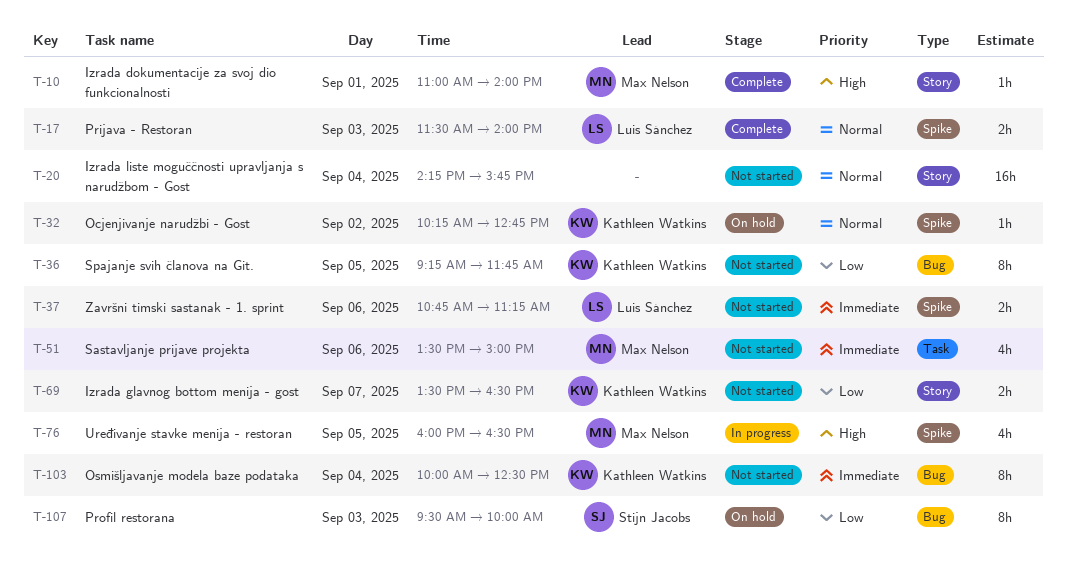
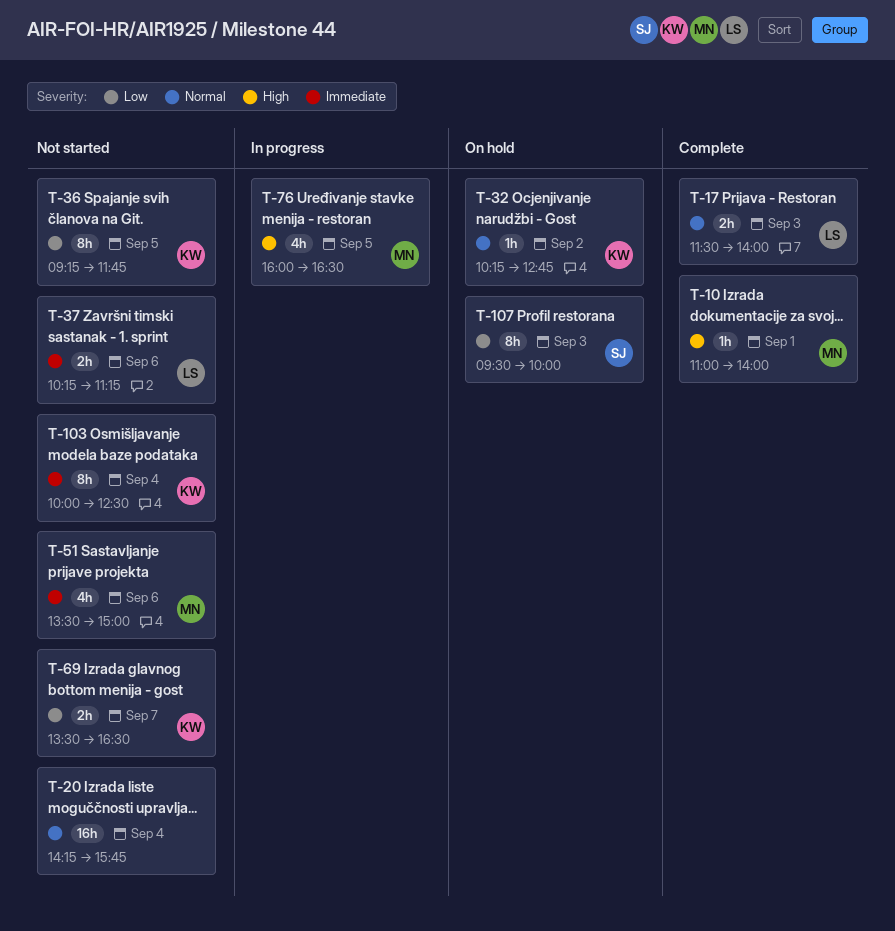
T-37, begins: 10:45 -> 10:15

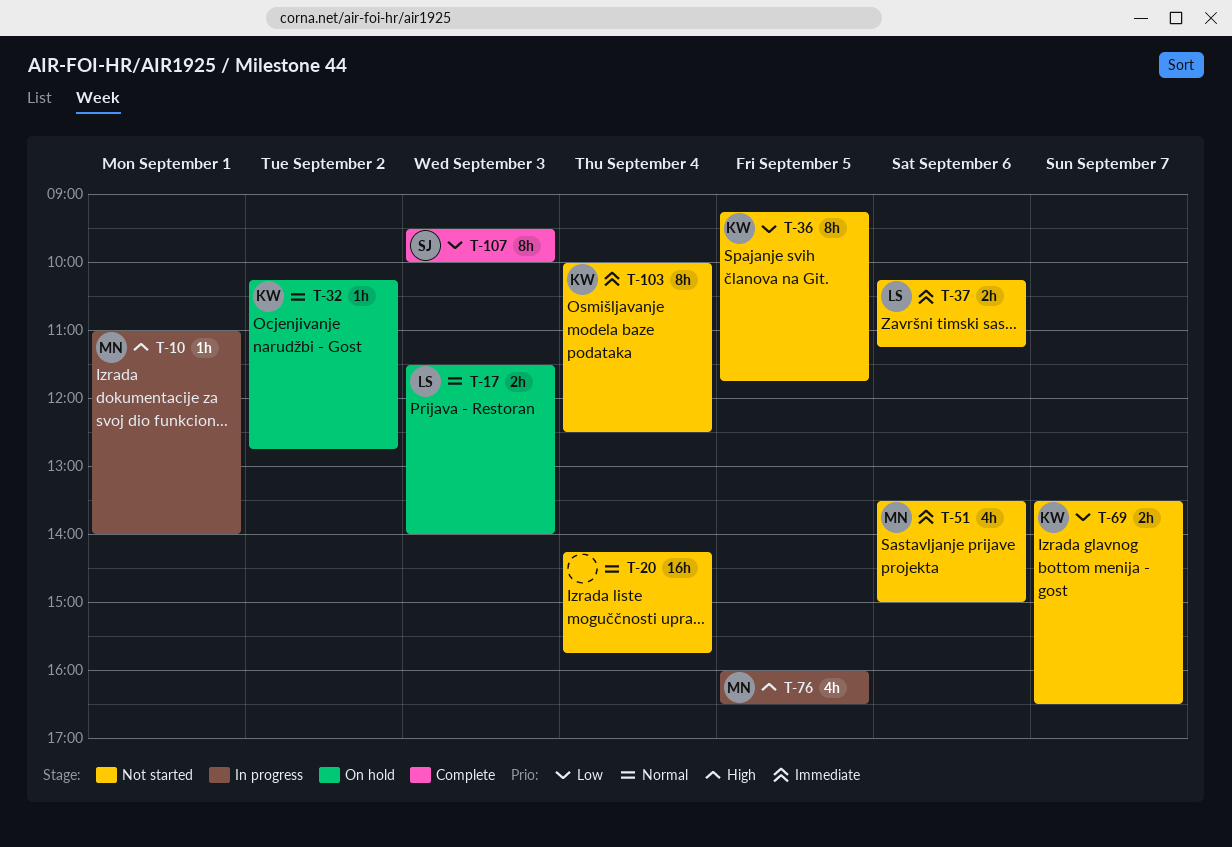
T-10, status: Complete -> In progress
T-17, status: Complete -> On hold
T-107, status: On hold -> Complete

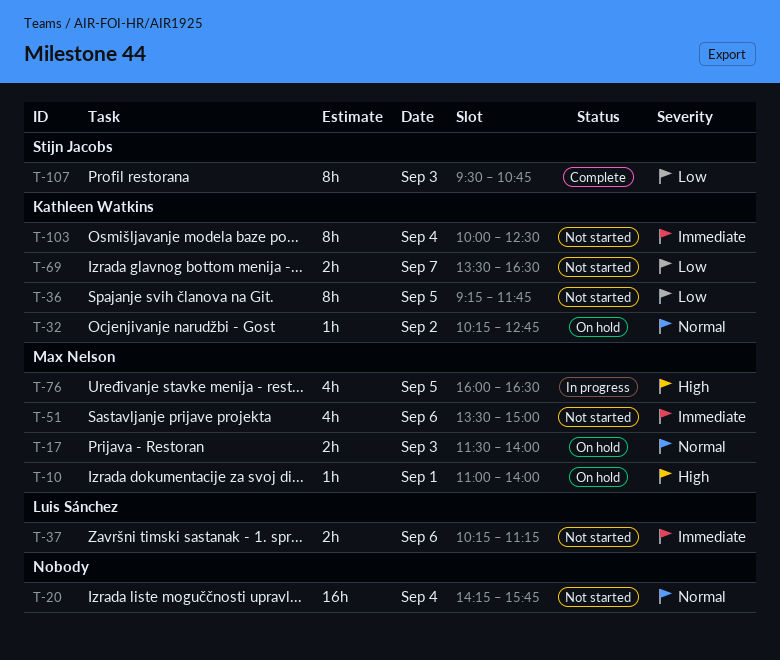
T-10, status: In progress -> On hold
T-17, owner: Luis Sánchez -> Max Nelson
T-107, ends: 10:00 -> 10:45

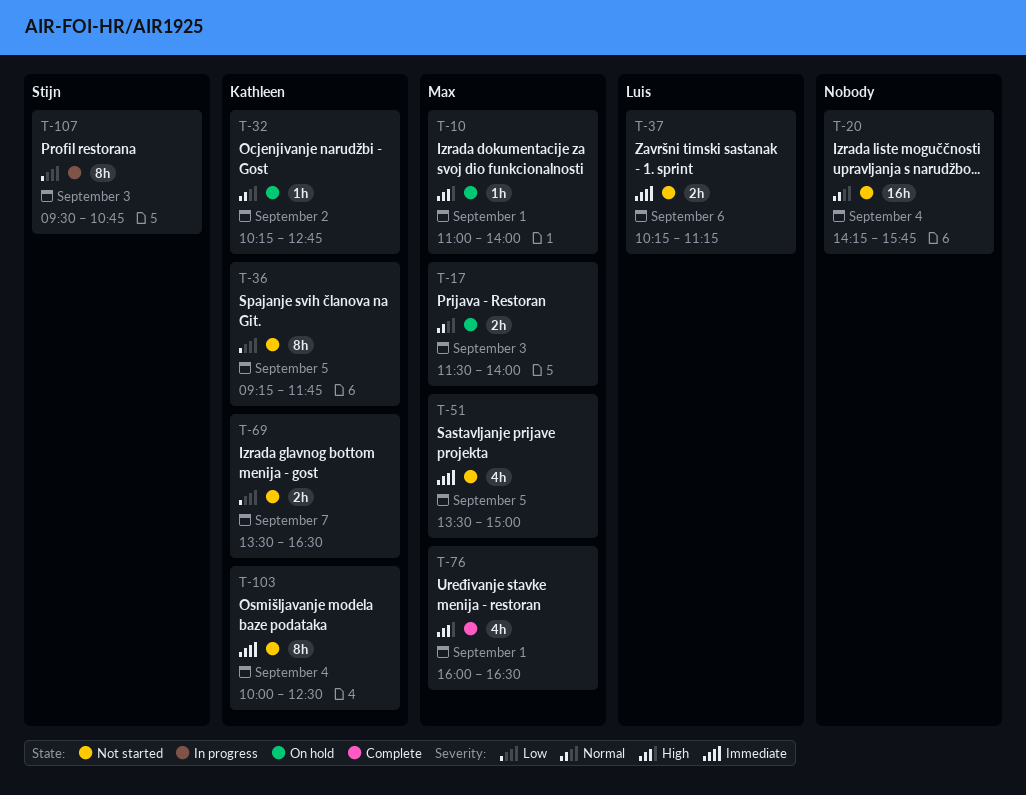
T-51, day: Sep 6 -> Sep 5
T-76, status: In progress -> Complete
T-76, day: Sep 5 -> Sep 1
T-107, status: Complete -> In progress

